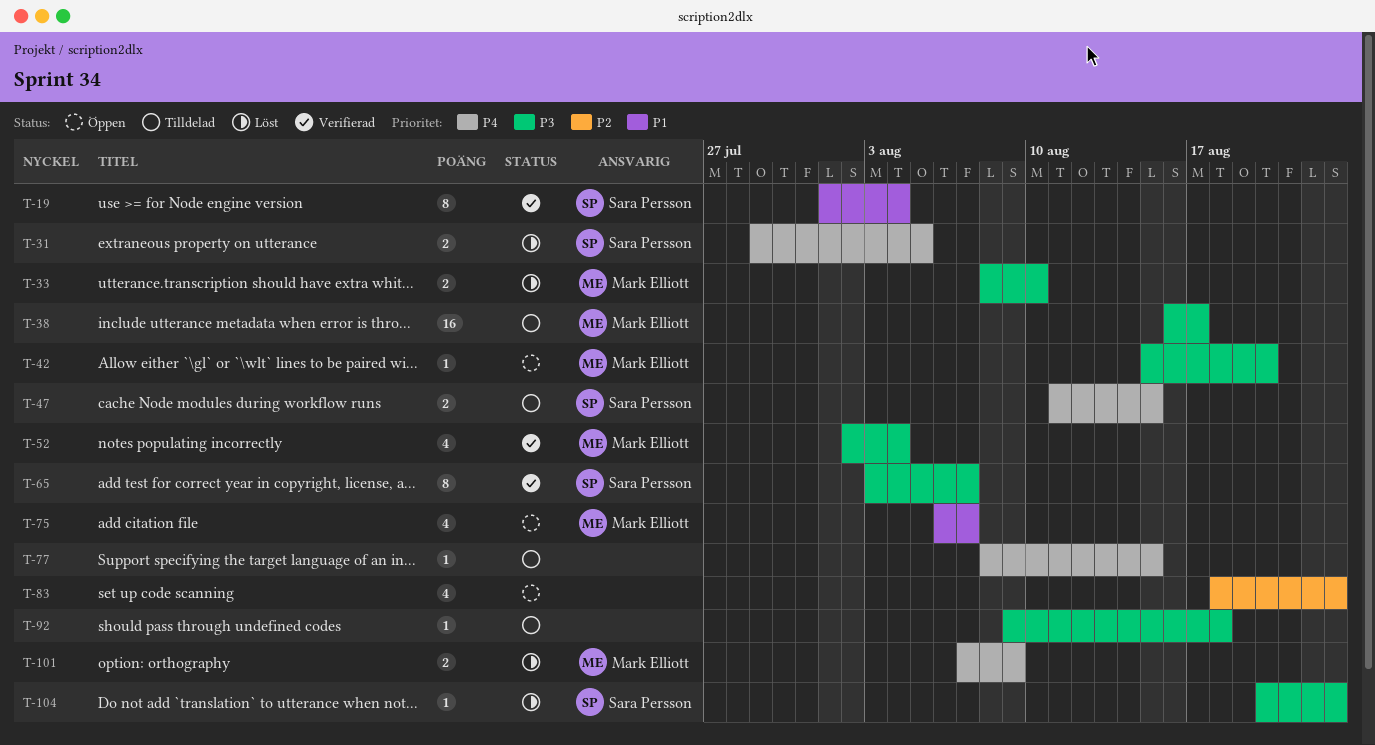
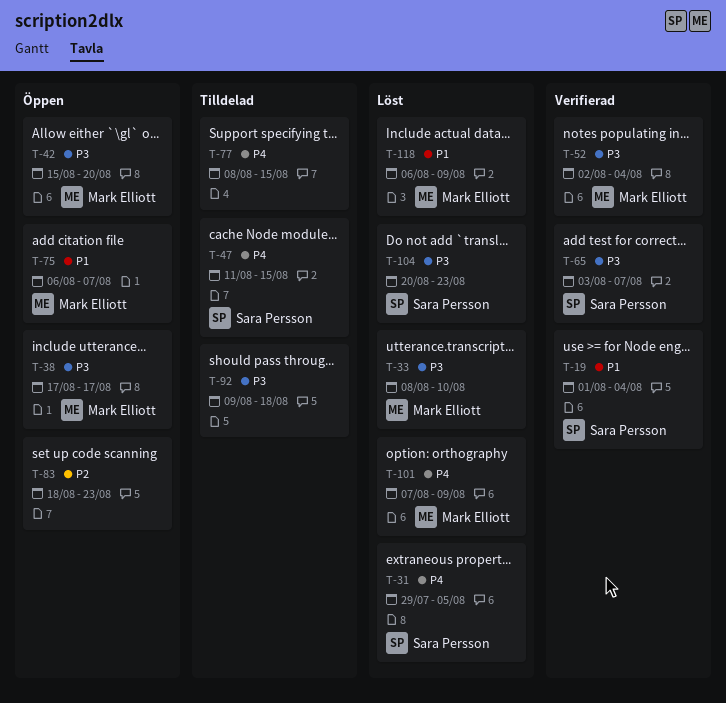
T-38, status: Tilldelad -> Öppen
T-38, start: Aug 16 -> Aug 17
T-118: none -> present

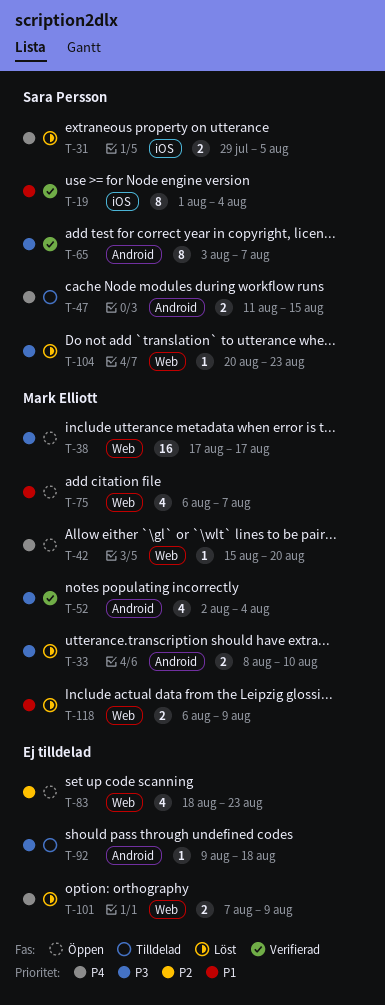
T-42, priority: P3 -> P4
T-77: present -> none
T-101, owner: Mark Elliott -> none

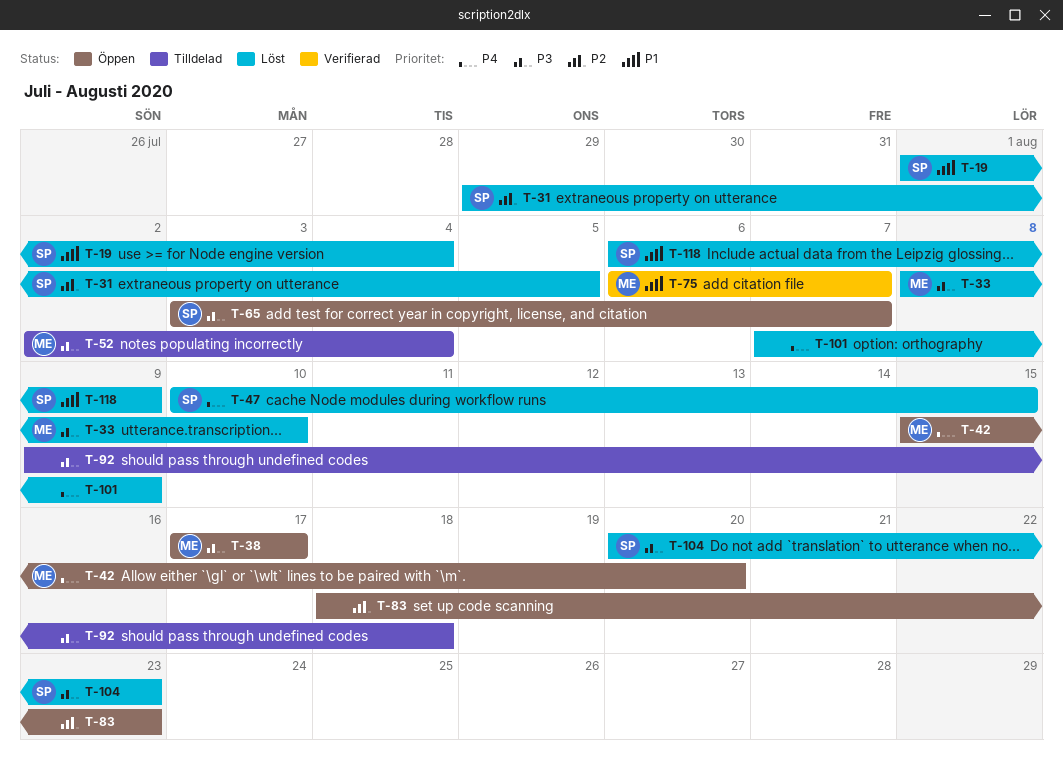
T-19, status: Verifierad -> Löst
T-31, priority: P4 -> P2
T-47, status: Tilldelad -> Löst
T-47, start: Aug 11 -> Aug 10
T-52, status: Verifierad -> Tilldelad
T-65, status: Verifierad -> Öppen
T-75, status: Öppen -> Verifierad
T-118, owner: Mark Elliott -> Sara Persson

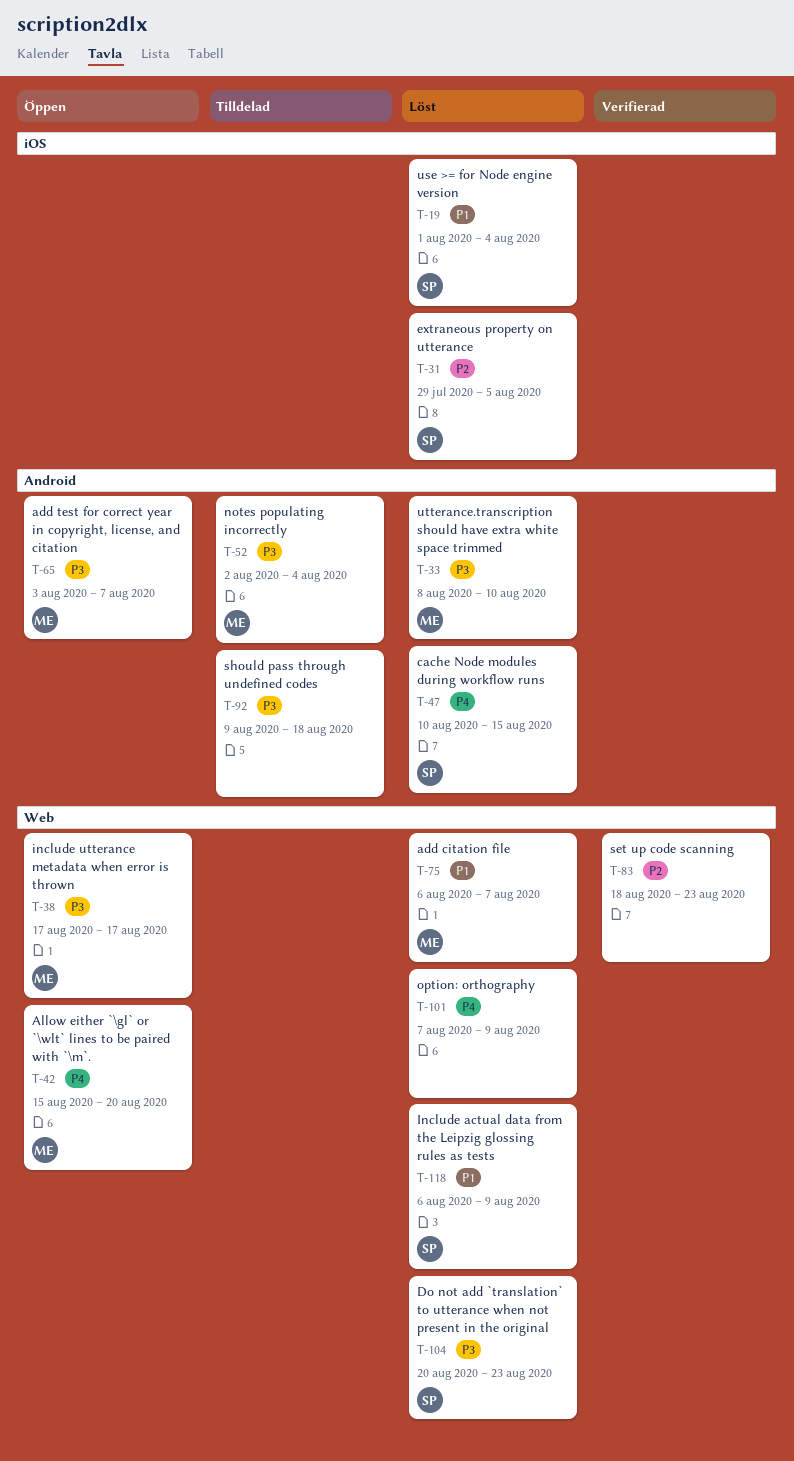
T-65, owner: SP -> ME
T-75, status: Verifierad -> Löst
T-83, status: Öppen -> Verifierad

